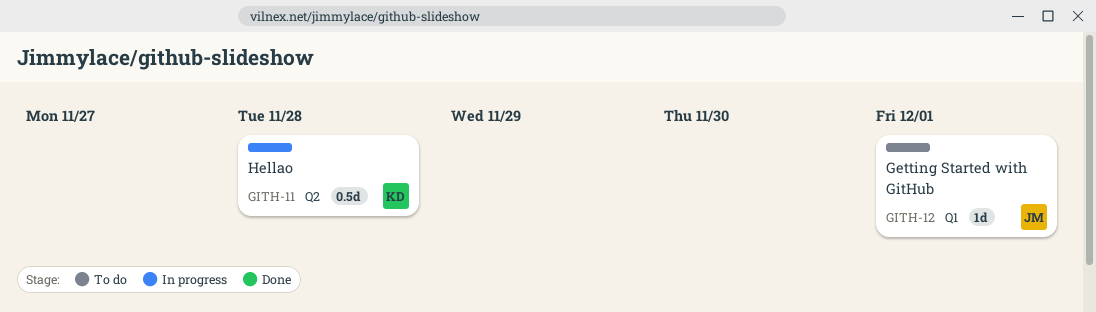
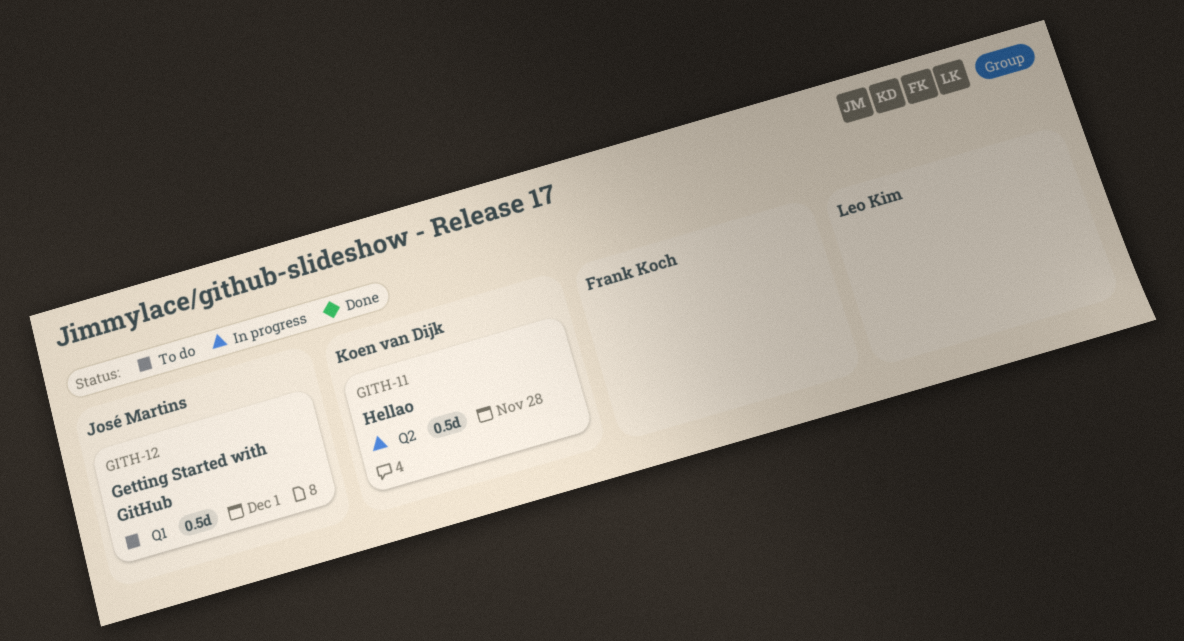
GITH-12, estimate: 1d -> 0.5d

